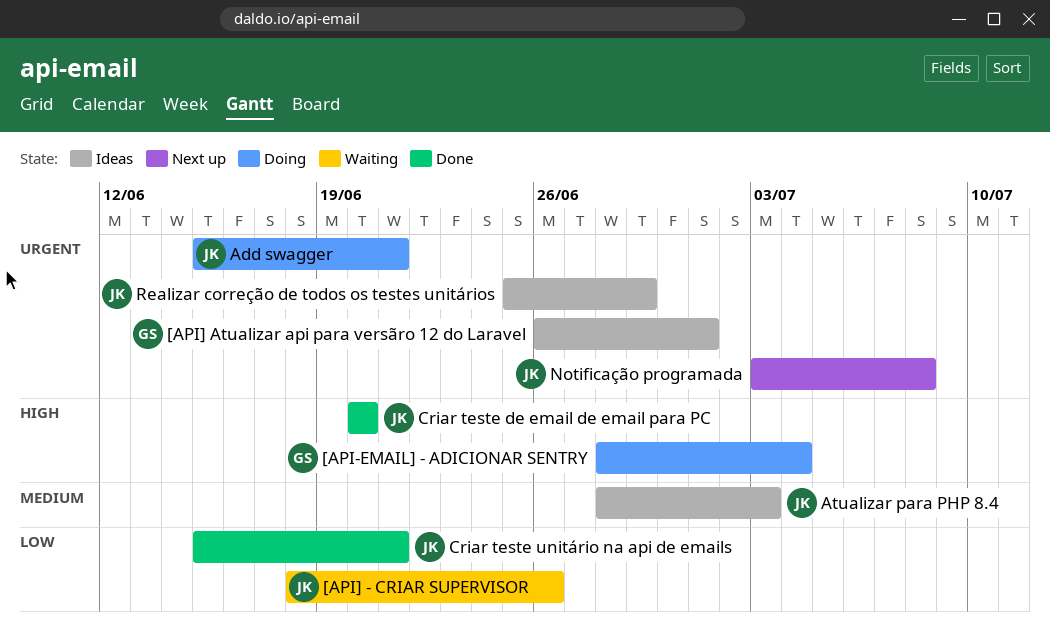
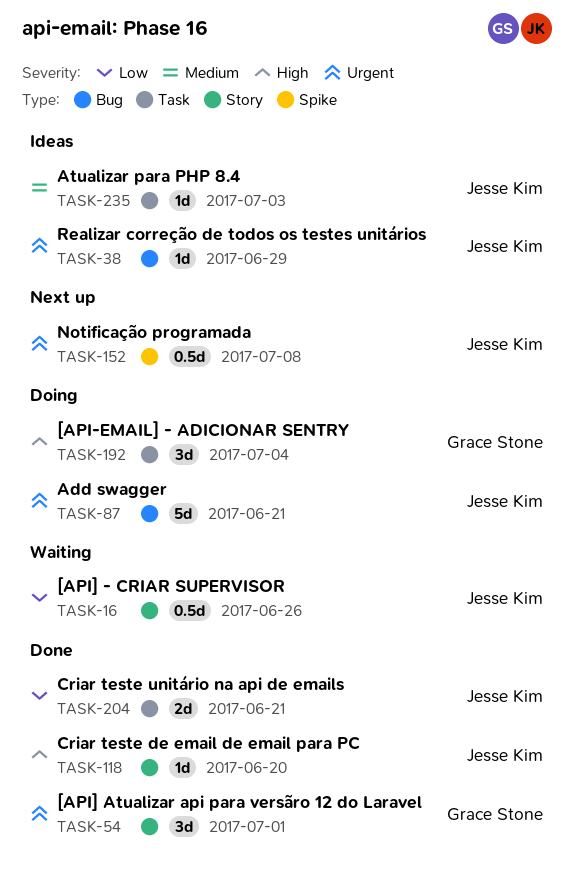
[API] Atualizar api para versãro 12 do Laravel, status: Ideas -> Done

